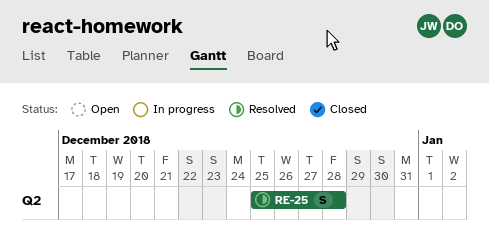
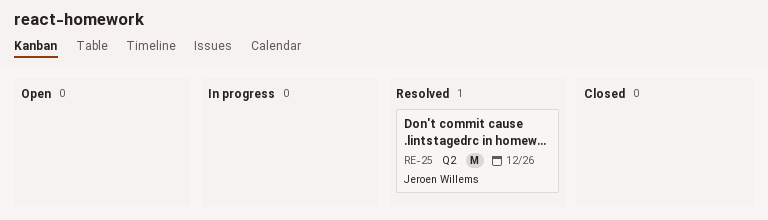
RE-25, estimate: S -> M
RE-25, due: Dec 28 -> Dec 26

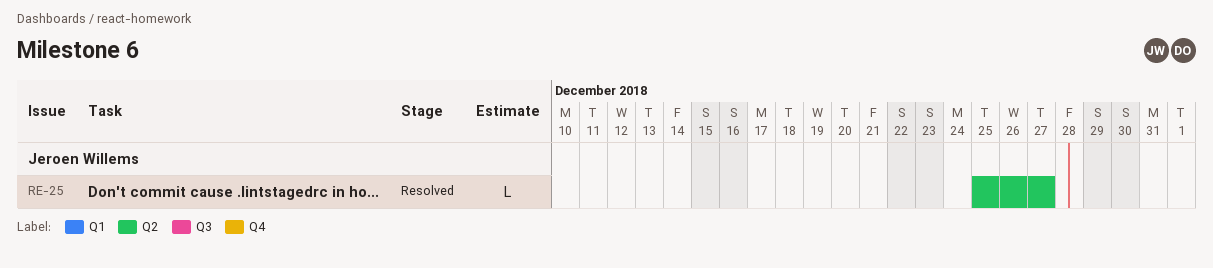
RE-25, estimate: M -> L
RE-25, due: Dec 26 -> Dec 27

